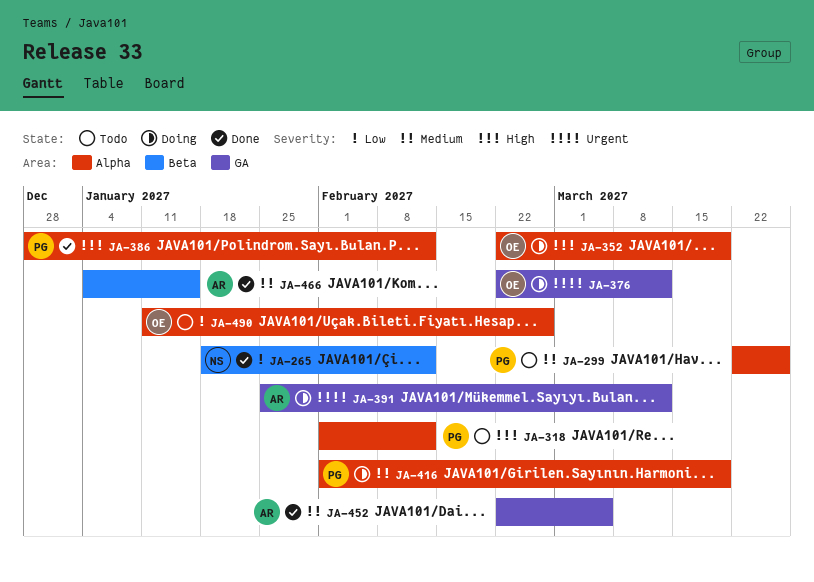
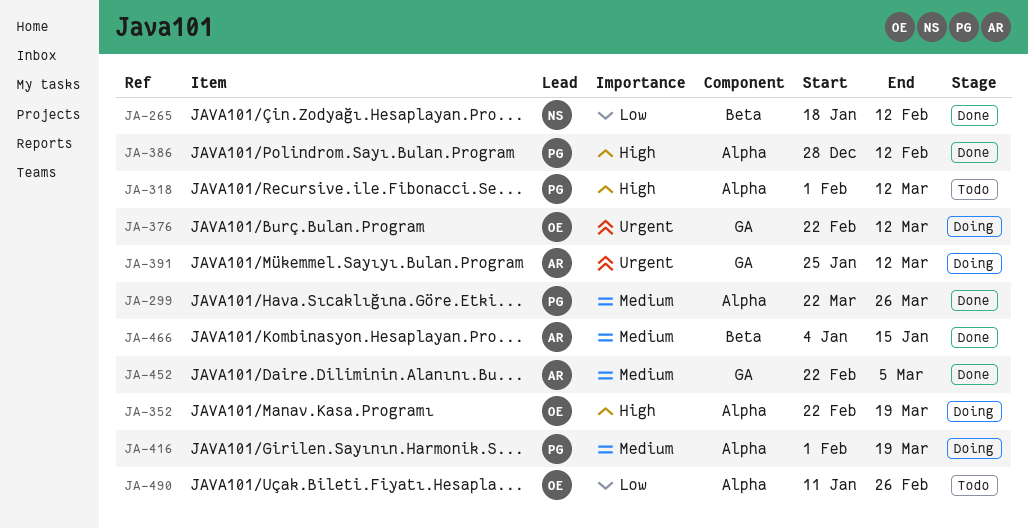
JA-299, status: Todo -> Done
JA-318, due: Feb 12 -> Mar 12

